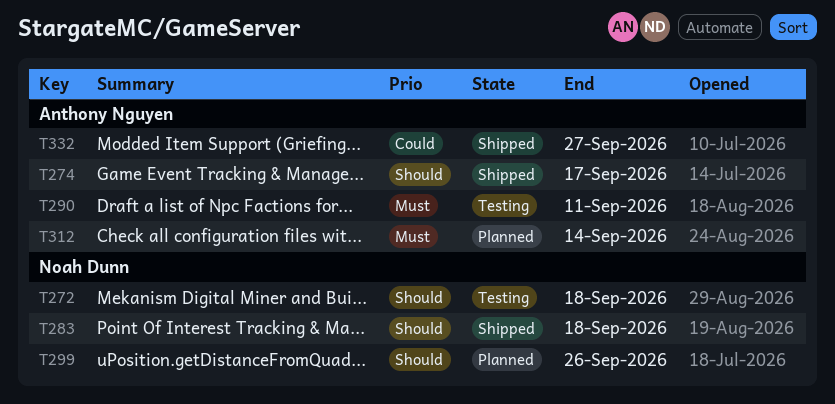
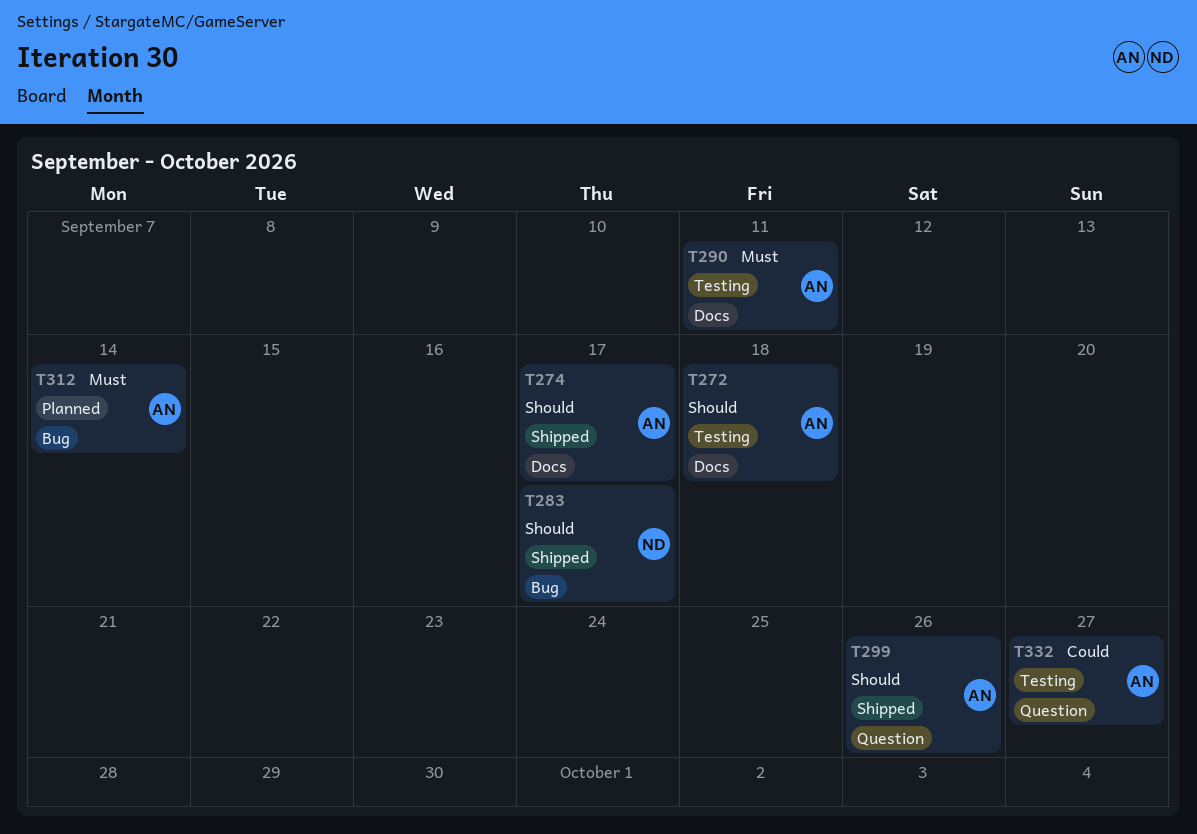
T272, owner: Noah Dunn -> Anthony Nguyen
T283, due: Sep 18 -> Sep 17
T299, status: Planned -> Shipped
T299, owner: Noah Dunn -> Anthony Nguyen
T332, status: Shipped -> Testing

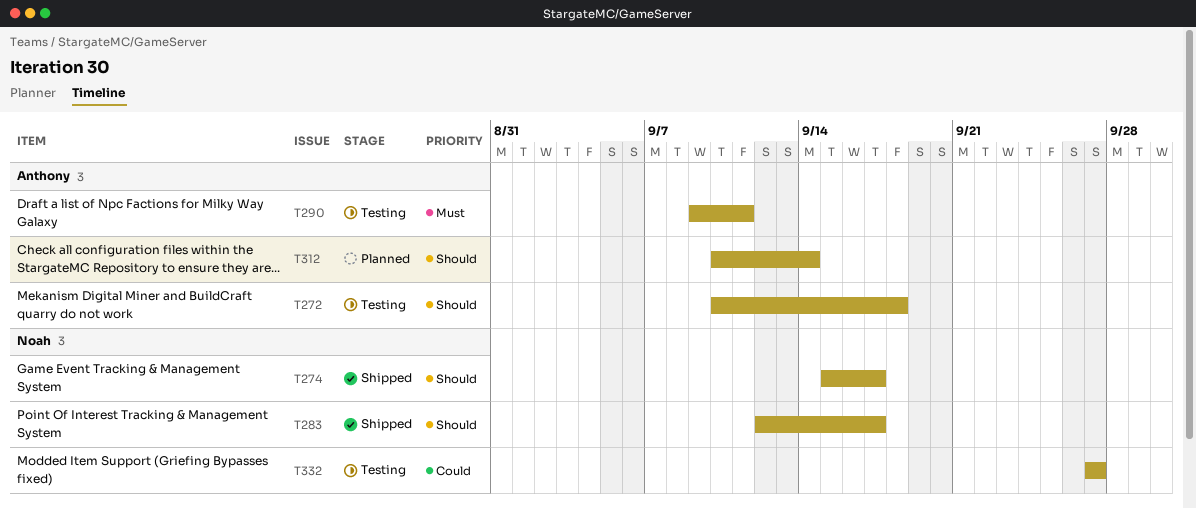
T274, owner: Anthony -> Noah
T299: present -> none
T312, priority: Must -> Should
T332, owner: Anthony -> Noah

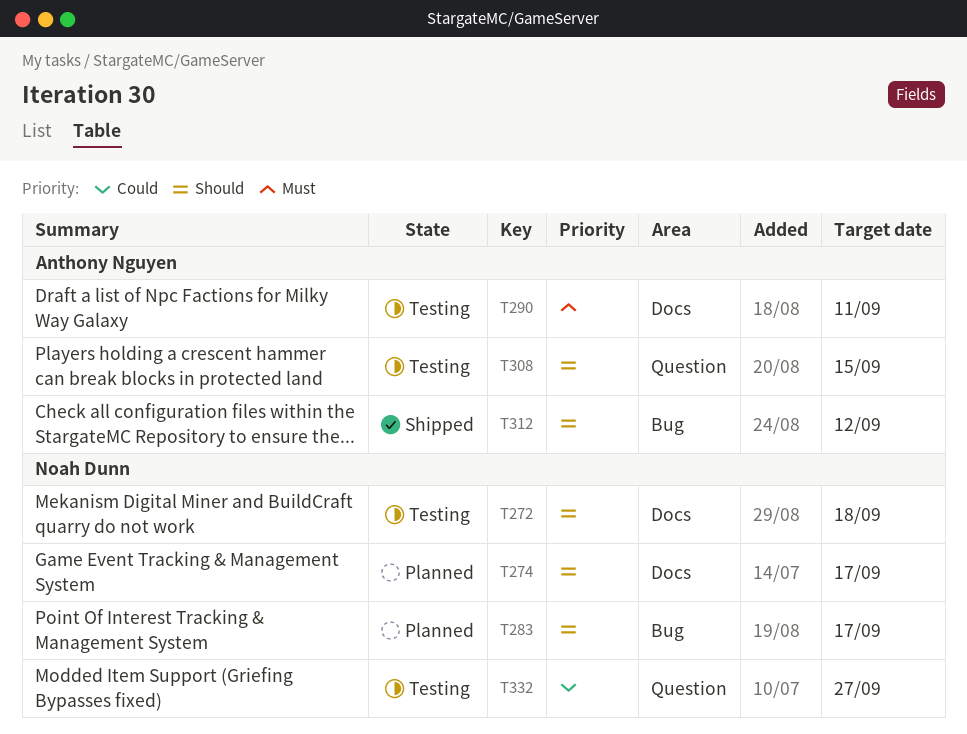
T272, owner: Anthony Nguyen -> Noah Dunn
T274, status: Shipped -> Planned
T283, status: Shipped -> Planned
T308: none -> present
T312, status: Planned -> Shipped
T312, due: Sep 14 -> Sep 12

